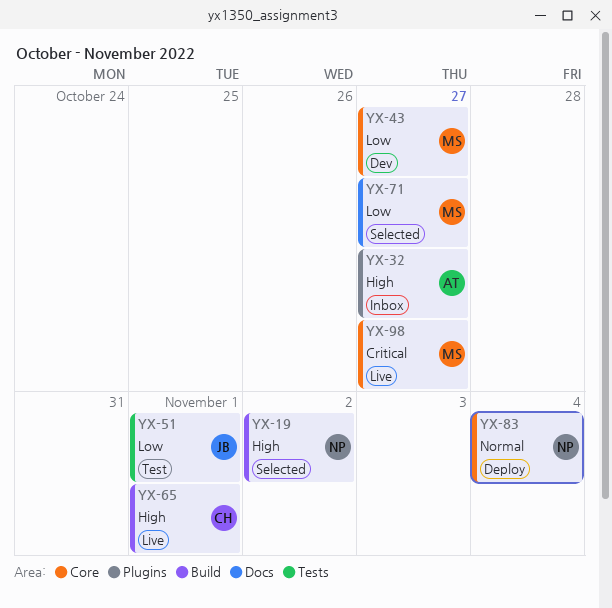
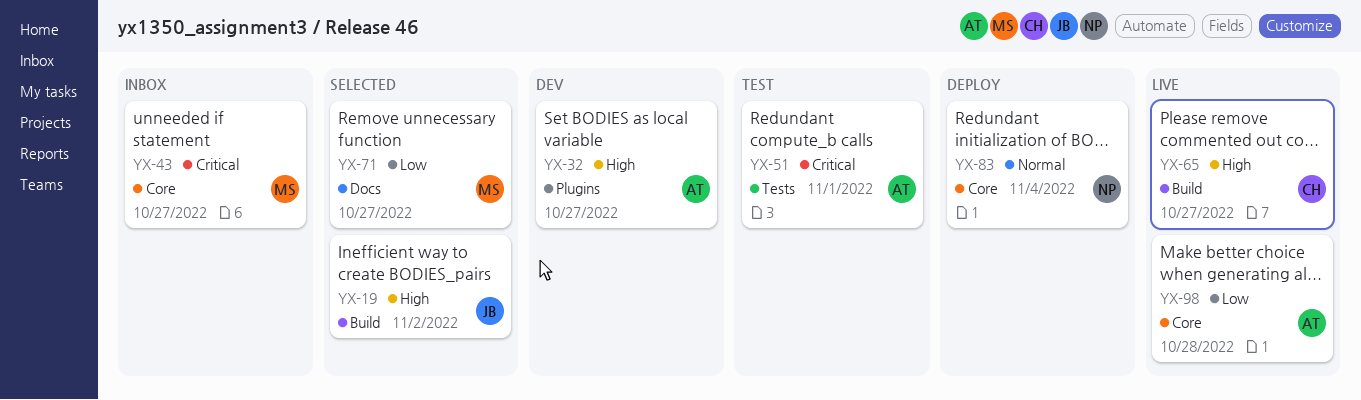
YX-19, owner: NP -> JB
YX-32, status: Inbox -> Dev
YX-43, status: Dev -> Inbox
YX-43, priority: Low -> Critical
YX-51, owner: JB -> AT
YX-51, priority: Low -> Critical
YX-65, due: Nov 1 -> Oct 27
YX-98, owner: MS -> AT
YX-98, priority: Critical -> Low
YX-98, due: Oct 27 -> Oct 28

